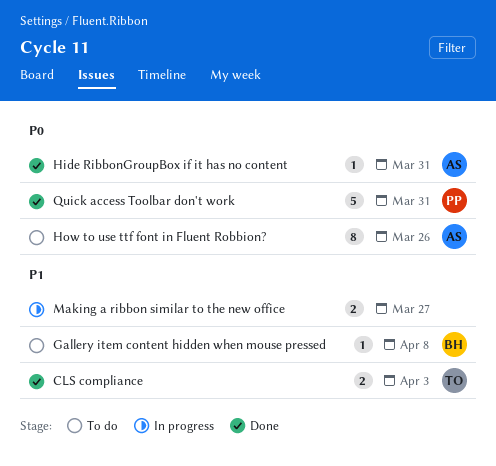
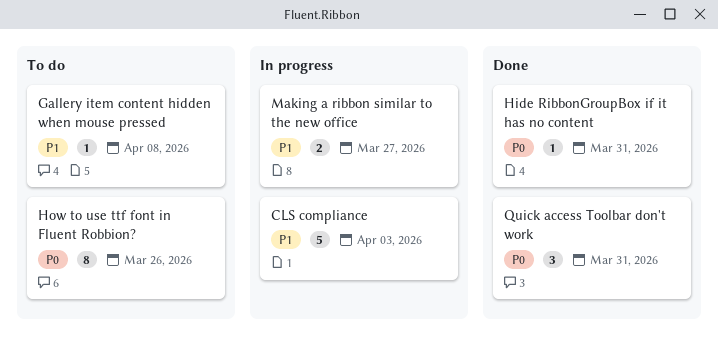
CLS compliance, status: Done -> In progress
CLS compliance, estimate: 2 -> 5
Quick access Toolbar don't work, estimate: 5 -> 3

